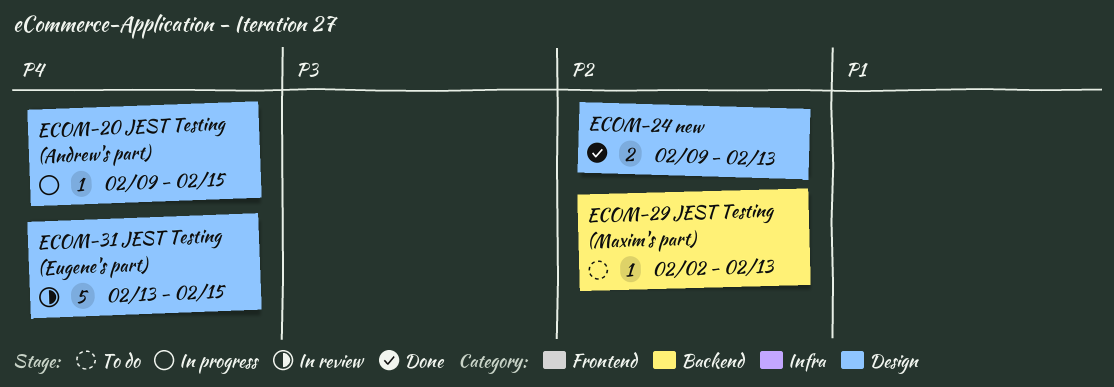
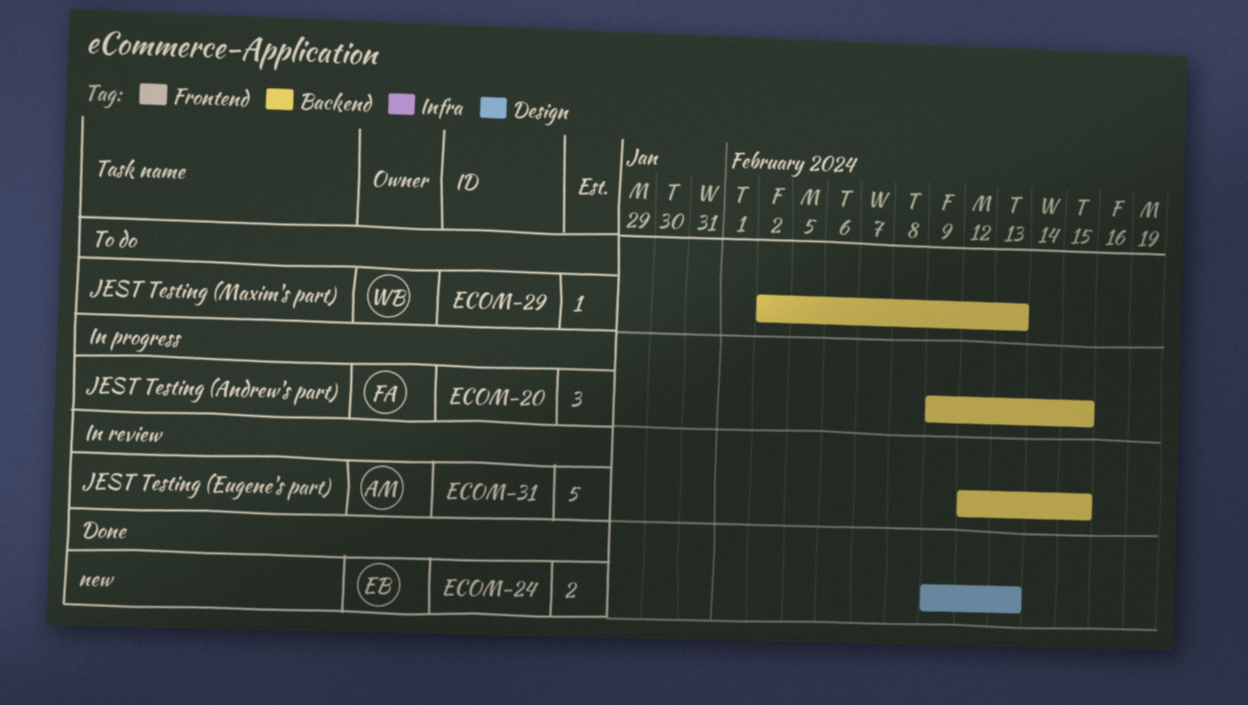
ECOM-20, label: Design -> Backend
ECOM-20, estimate: 1 -> 3
ECOM-31, label: Design -> Backend
ECOM-31, start: Feb 13 -> Feb 12

